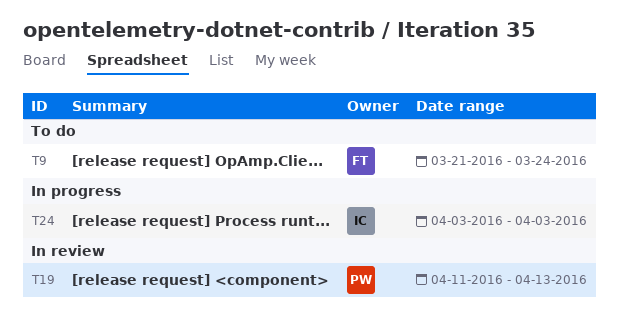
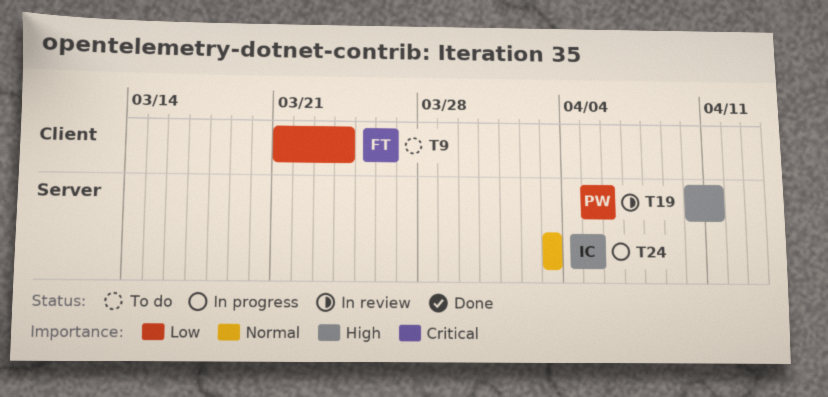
T19, start: Apr 11 -> Apr 10
T19, due: Apr 13 -> Apr 11

